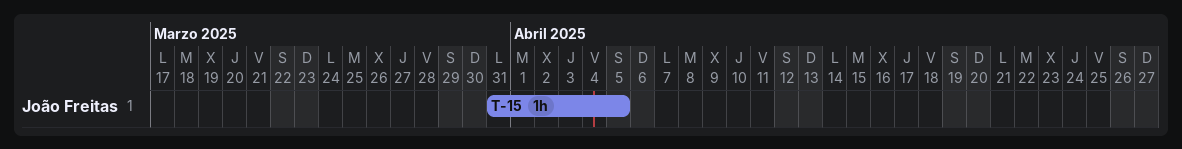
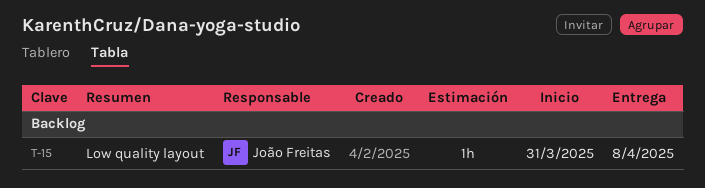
T-15, due: Apr 5 -> Apr 8

